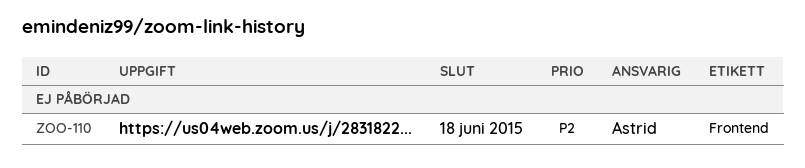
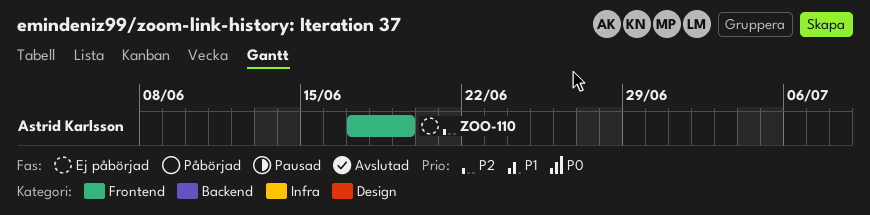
ZOO-110, due: Jun 18 -> Jun 19

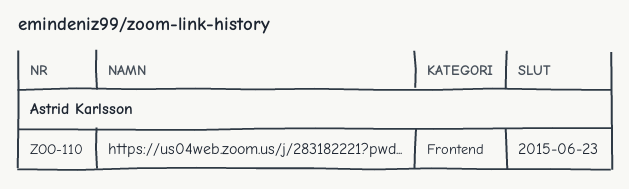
ZOO-110, due: Jun 19 -> Jun 23

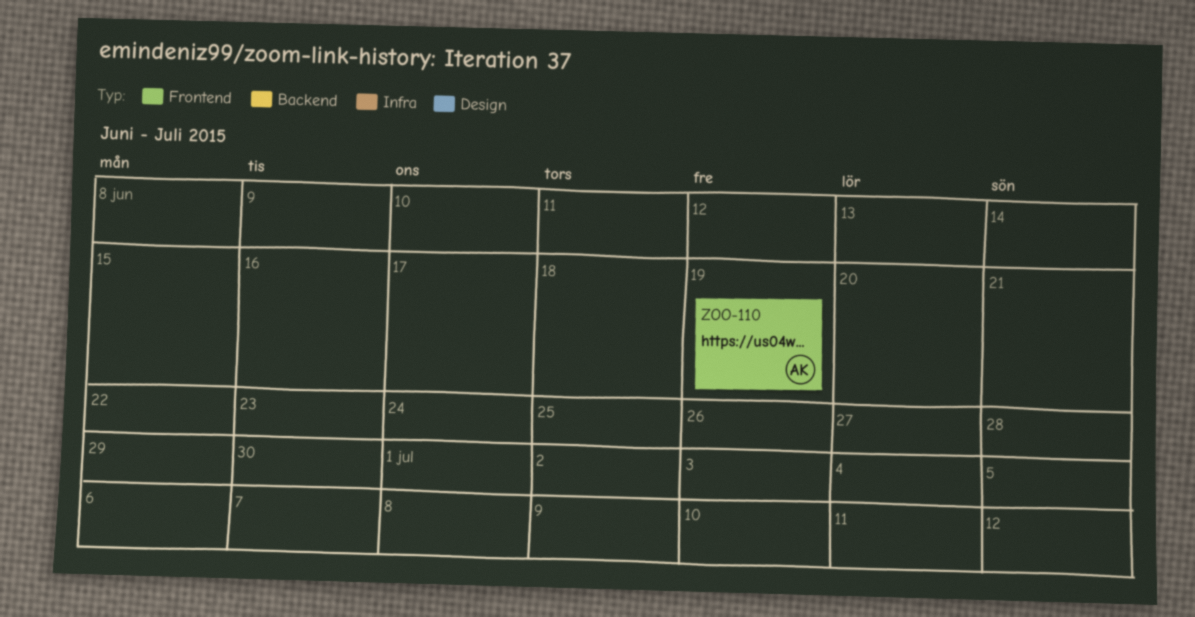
ZOO-110, due: Jun 23 -> Jun 19

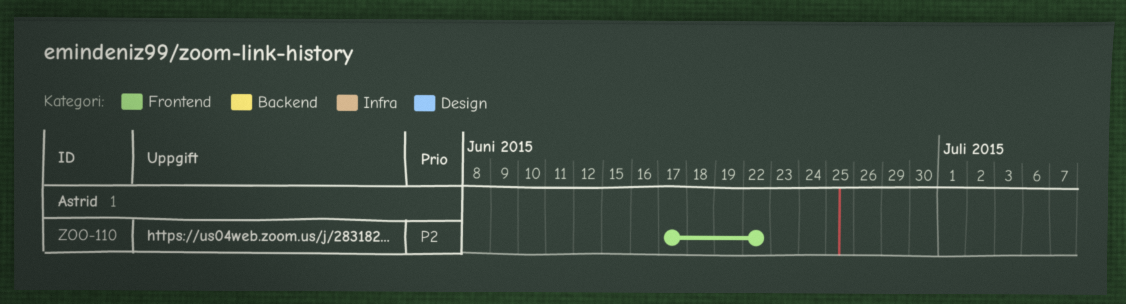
ZOO-110, due: Jun 19 -> Jun 22

